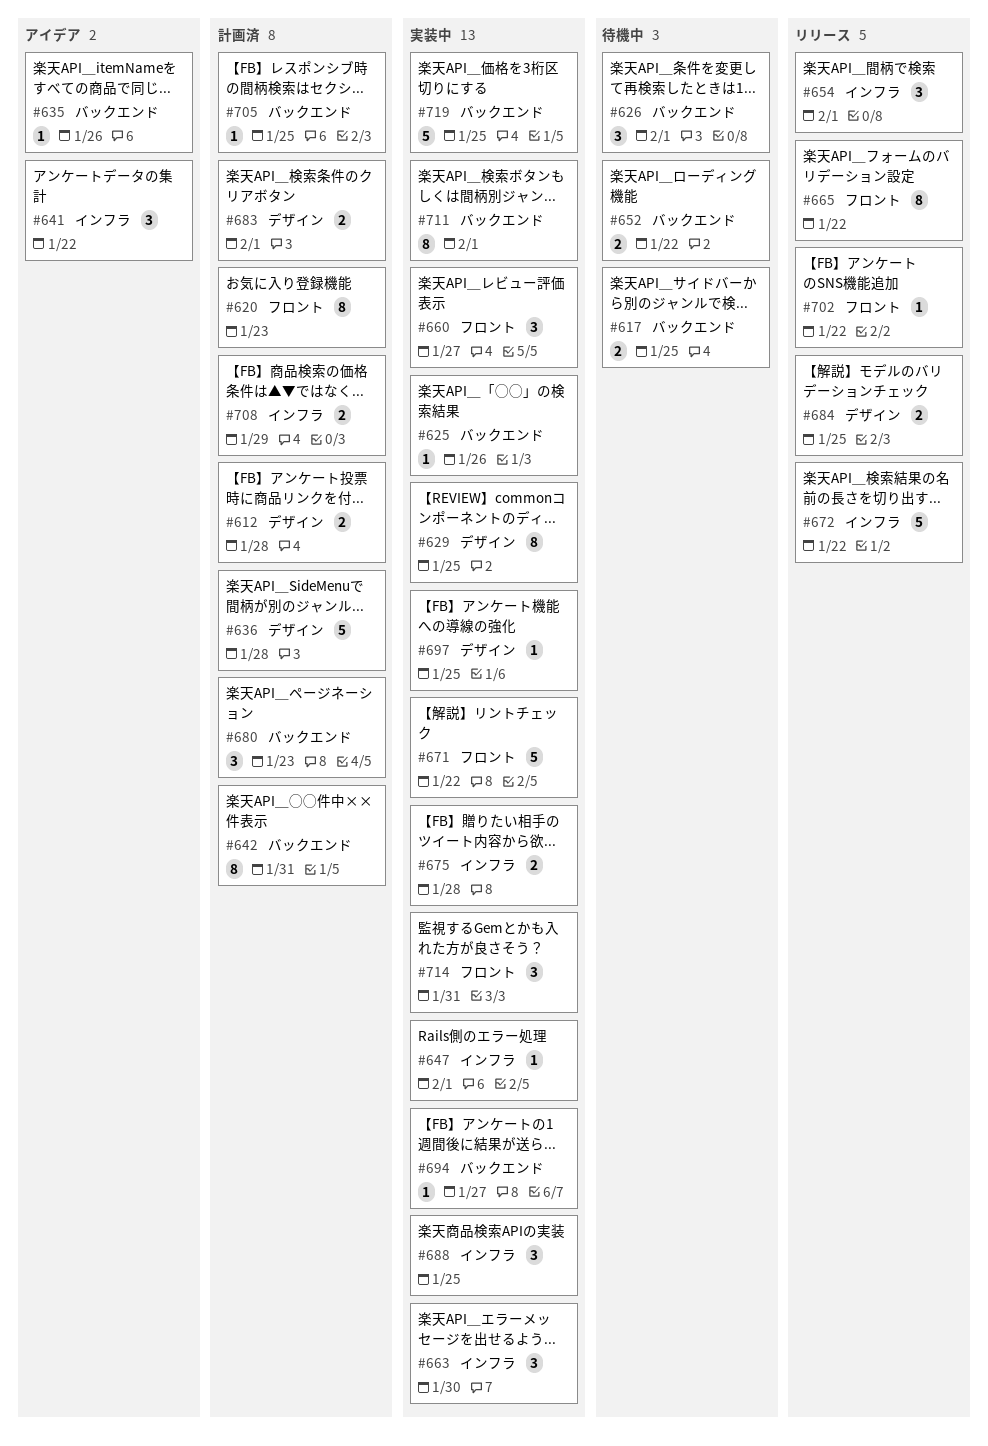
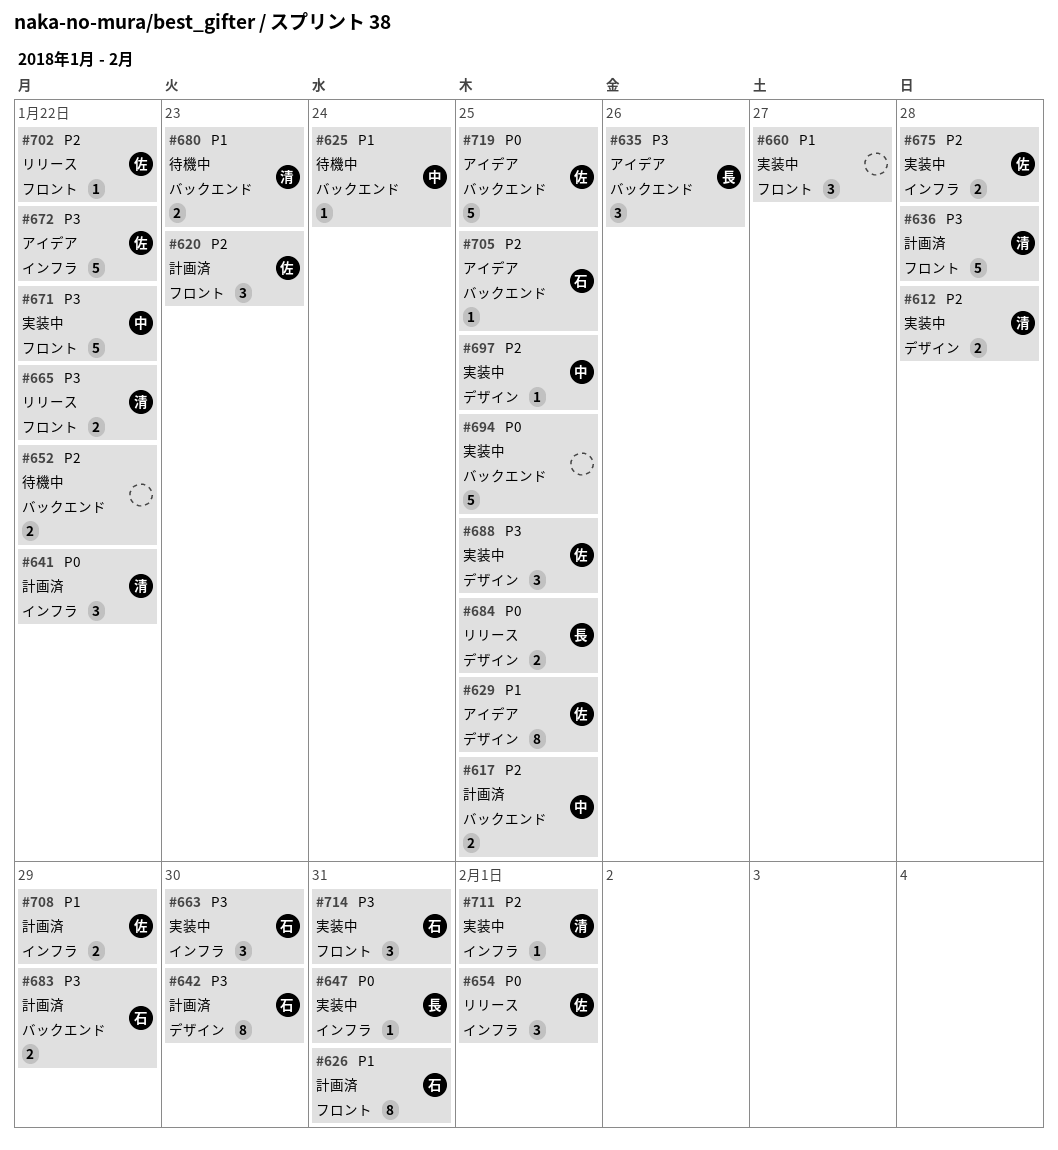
#612, status: 計画済 -> 実装中
#617, status: 待機中 -> 計画済
#620, estimate: 8 -> 3
#625, status: 実装中 -> 待機中
#625, due: Jan 26 -> Jan 24
#626, status: 待機中 -> 計画済
#626, label: バックエンド -> フロント
#626, estimate: 3 -> 8
#626, due: Feb 1 -> Jan 31
#629, status: 実装中 -> アイデア
#635, estimate: 1 -> 3
#636, label: デザイン -> フロント
#641, status: アイデア -> 計画済
#642, label: バックエンド -> デザイン
#642, due: Jan 31 -> Jan 30
#647, due: Feb 1 -> Jan 31
#665, estimate: 8 -> 2
#672, status: リリース -> アイデア
#680, status: 計画済 -> 待機中
#680, estimate: 3 -> 2
#683, label: デザイン -> バックエンド
#683, due: Feb 1 -> Jan 29
#688, label: インフラ -> デザイン
#694, estimate: 1 -> 5
#694, due: Jan 27 -> Jan 25
#705, status: 計画済 -> アイデア
#711, label: バックエンド -> インフラ
#711, estimate: 8 -> 1
#719, status: 実装中 -> アイデア

